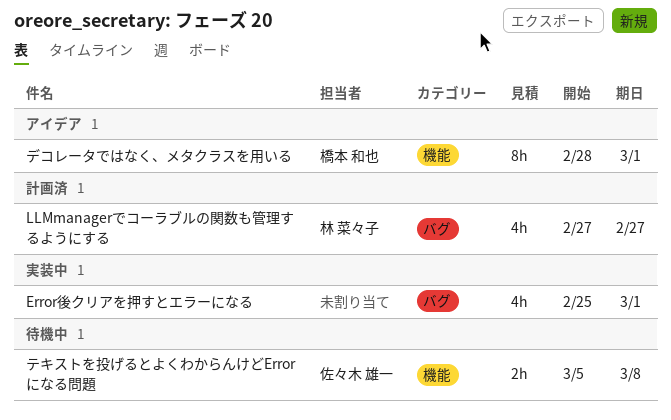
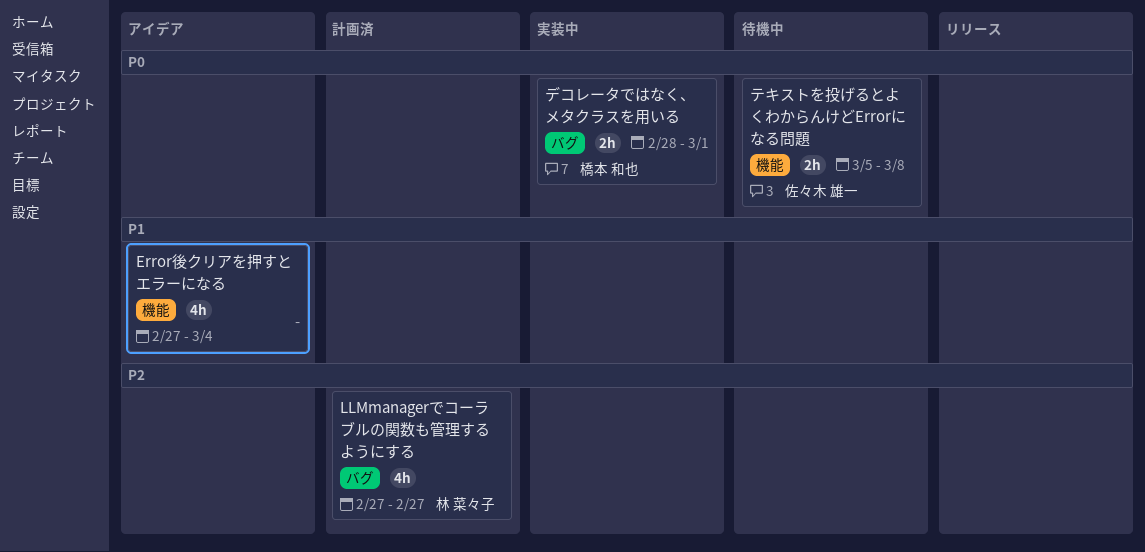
Error後クリアを押すとエラーになる, status: 実装中 -> アイデア
Error後クリアを押すとエラーになる, label: バグ -> 機能
Error後クリアを押すとエラーになる, start: Feb 25 -> Feb 27
Error後クリアを押すとエラーになる, due: Mar 1 -> Mar 4
デコレータではなく、メタクラスを用いる, status: アイデア -> 実装中
デコレータではなく、メタクラスを用いる, label: 機能 -> バグ
デコレータではなく、メタクラスを用いる, estimate: 8h -> 2h

